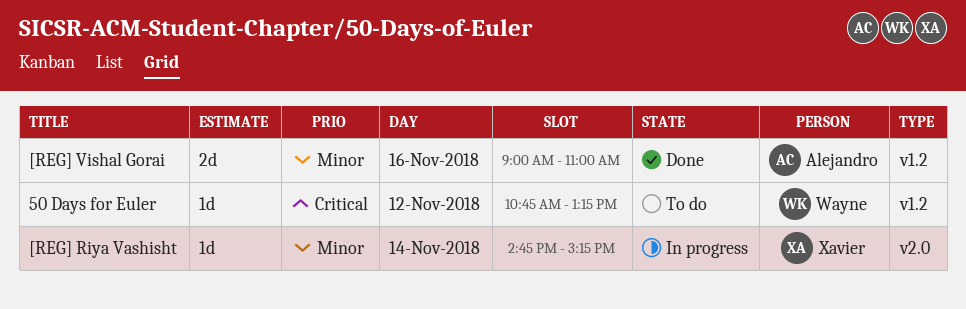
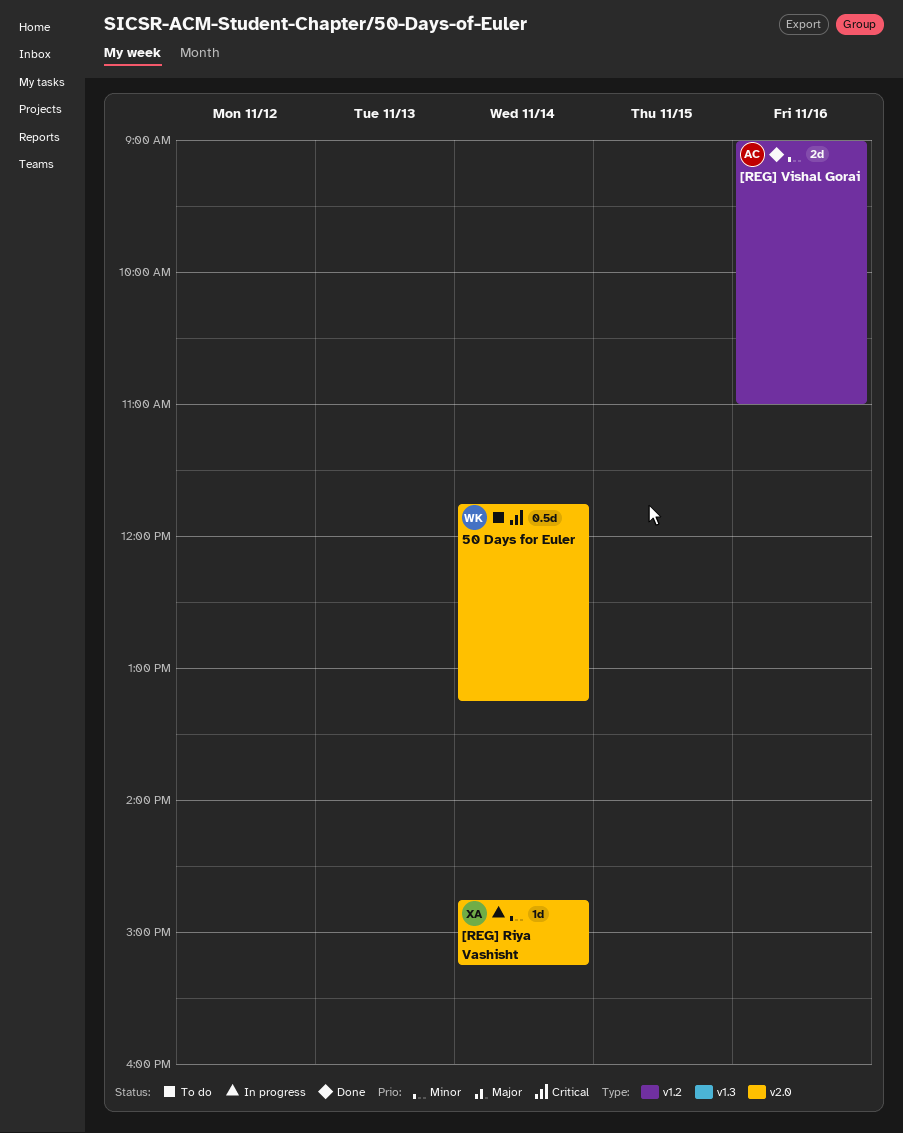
50 Days for Euler, label: v1.2 -> v2.0
50 Days for Euler, estimate: 1d -> 0.5d
50 Days for Euler, day: Nov 12 -> Nov 14
50 Days for Euler, begins: 10:45 -> 11:45

